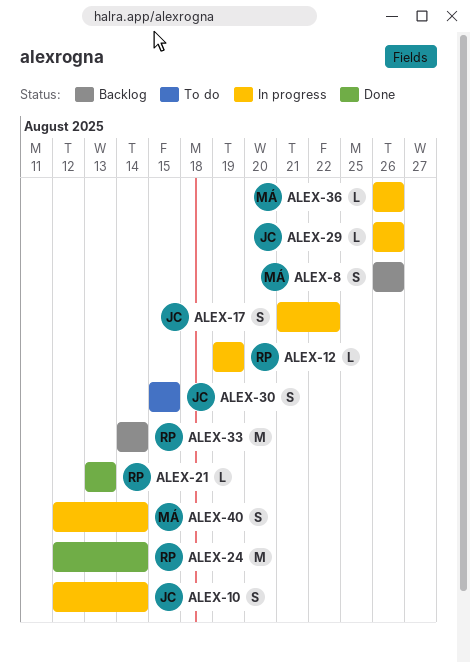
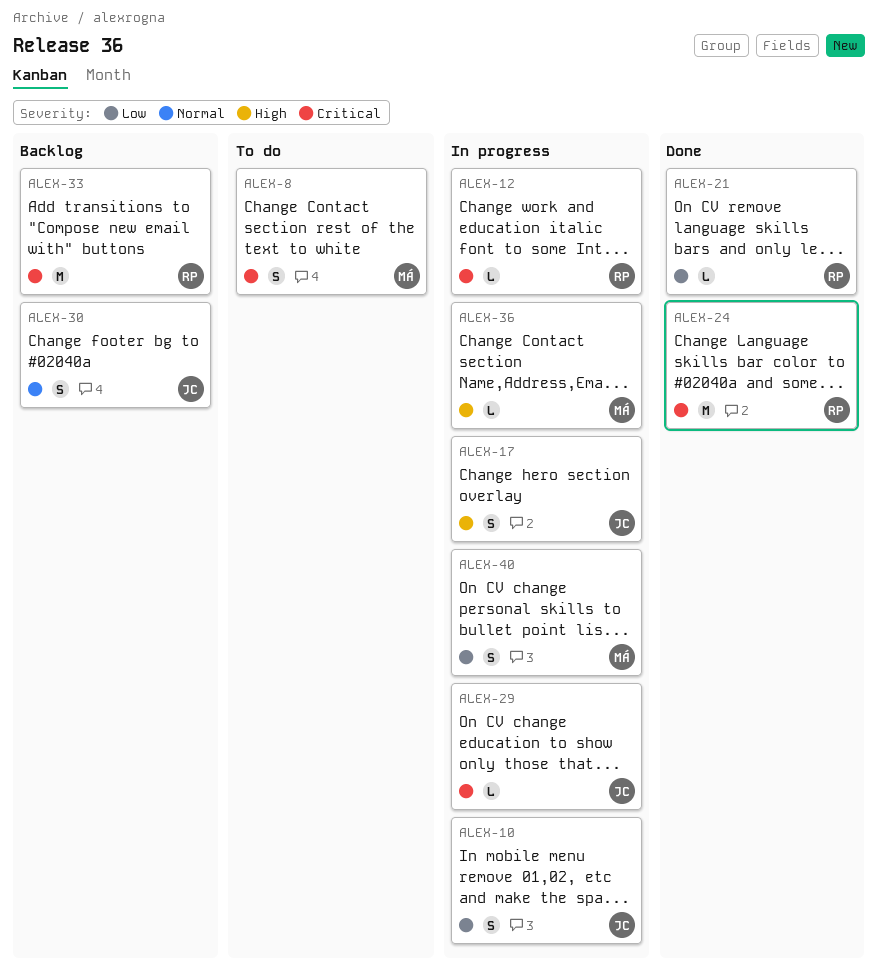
ALEX-8, status: Backlog -> To do
ALEX-30, status: To do -> Backlog

